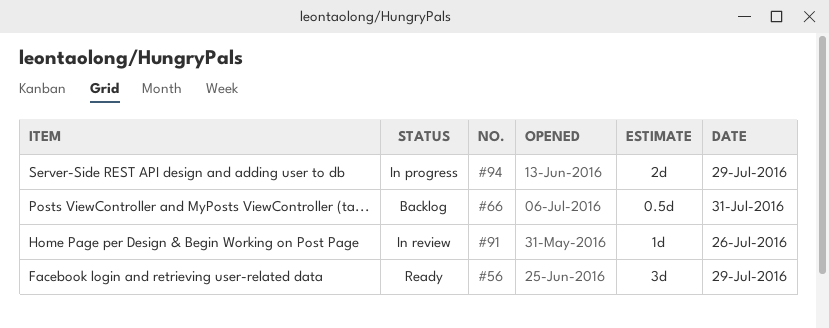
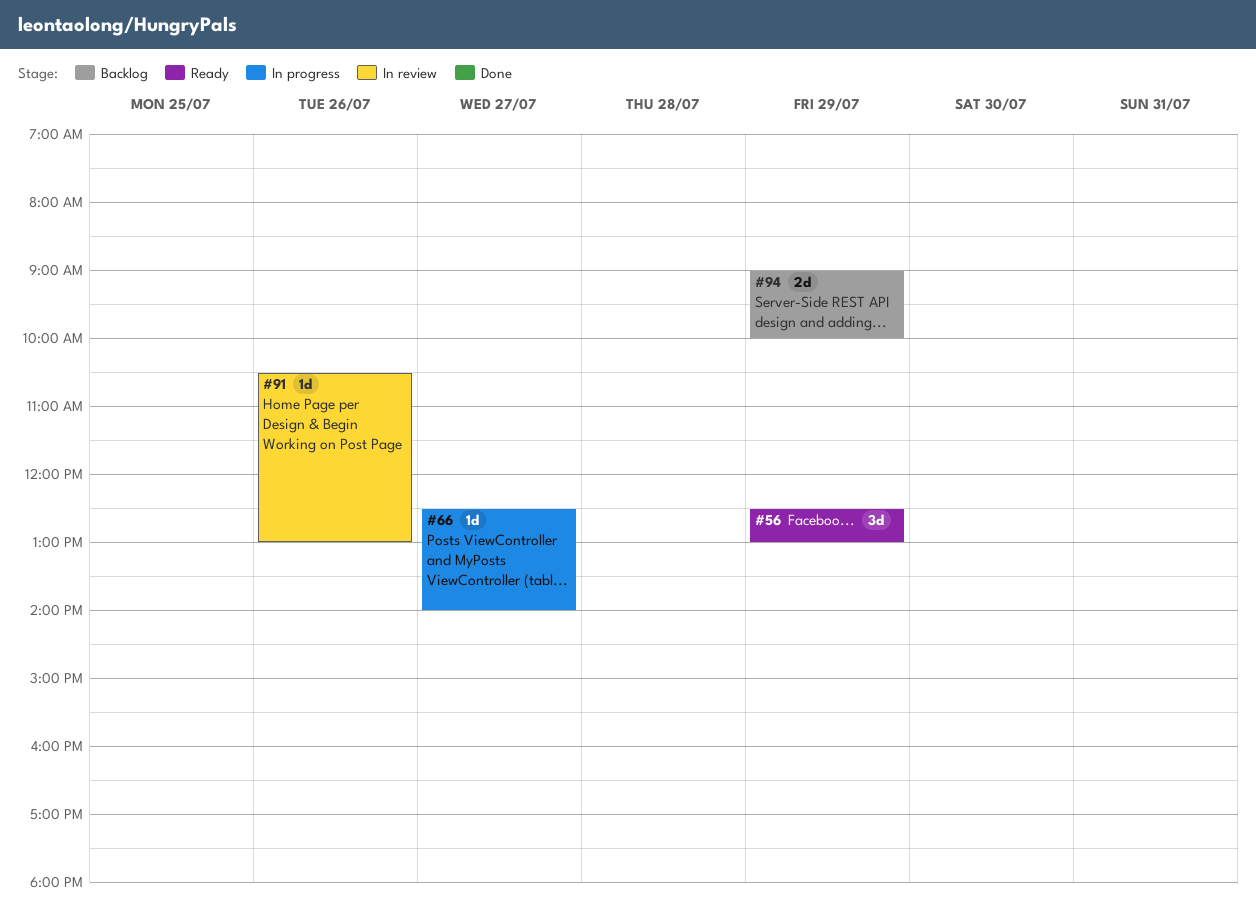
#66, status: Backlog -> In progress
#66, estimate: 0.5d -> 1d
#66, day: Jul 31 -> Jul 27
#94, status: In progress -> Backlog

